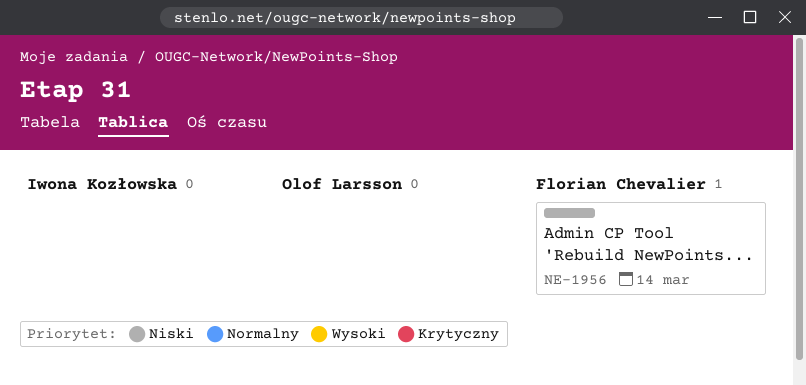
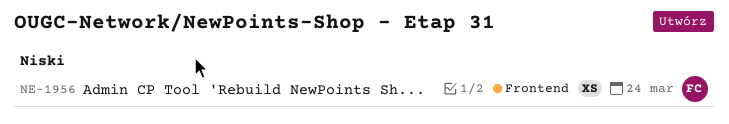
NE-1956, due: Mar 14 -> Mar 24

